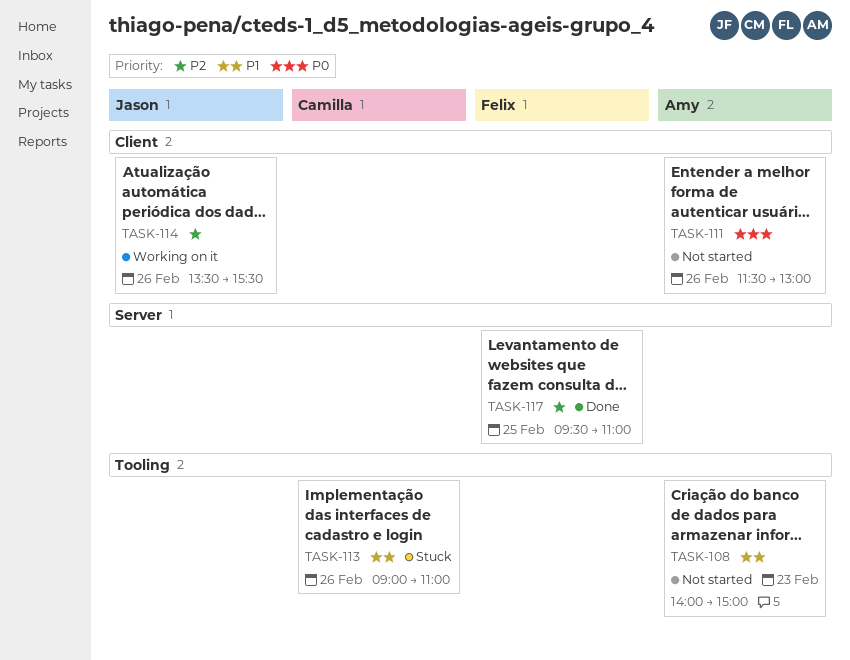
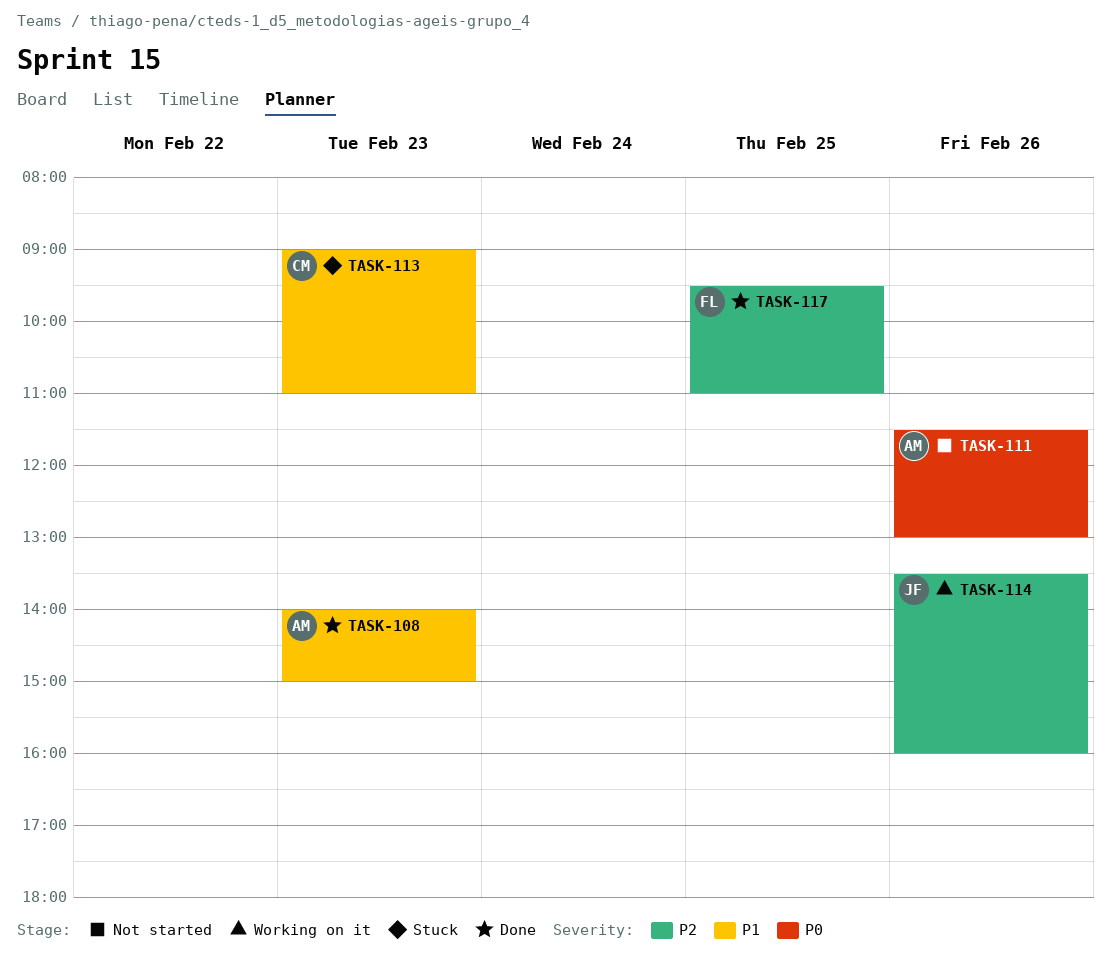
TASK-108, status: Not started -> Done
TASK-113, day: Feb 26 -> Feb 23
TASK-114, ends: 15:30 -> 16:00

